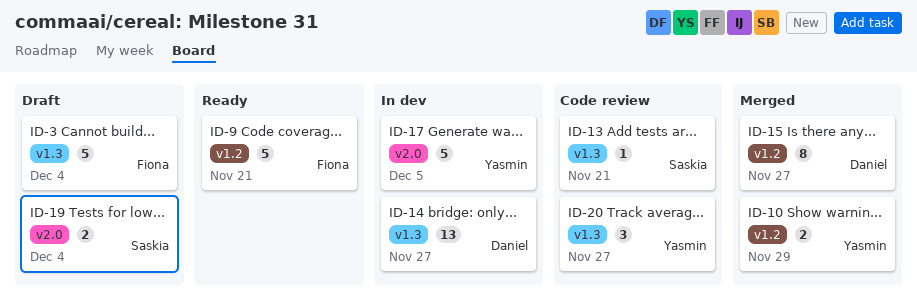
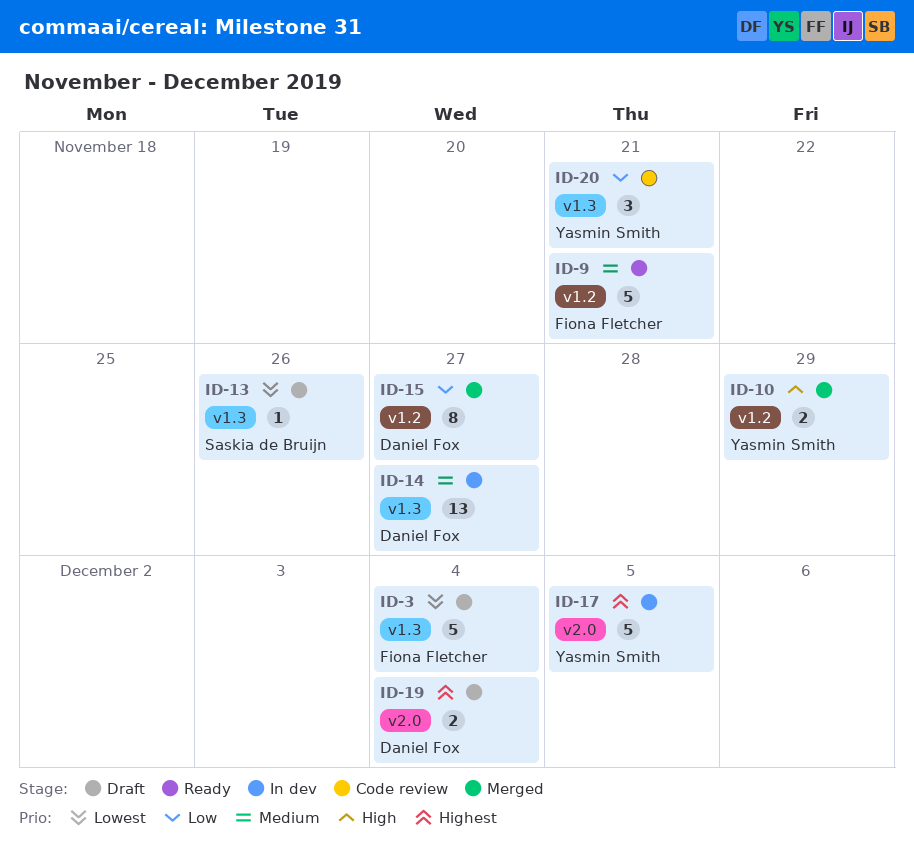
ID-13, status: Code review -> Draft
ID-13, due: Nov 21 -> Nov 26
ID-19, owner: Saskia de Bruijn -> Daniel Fox
ID-20, due: Nov 27 -> Nov 21

